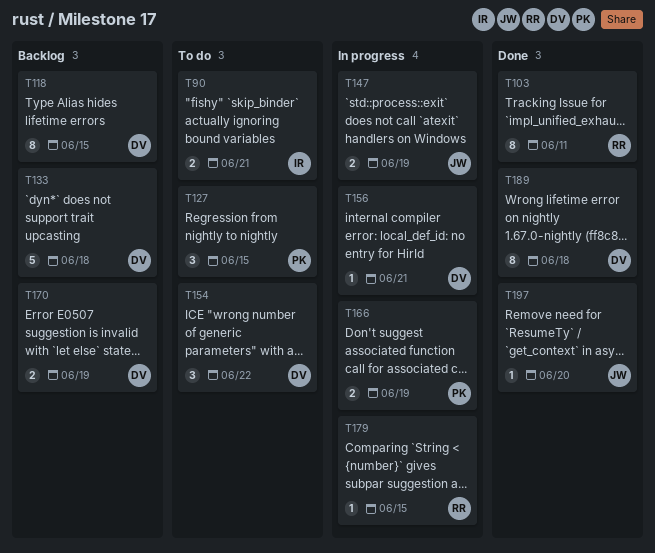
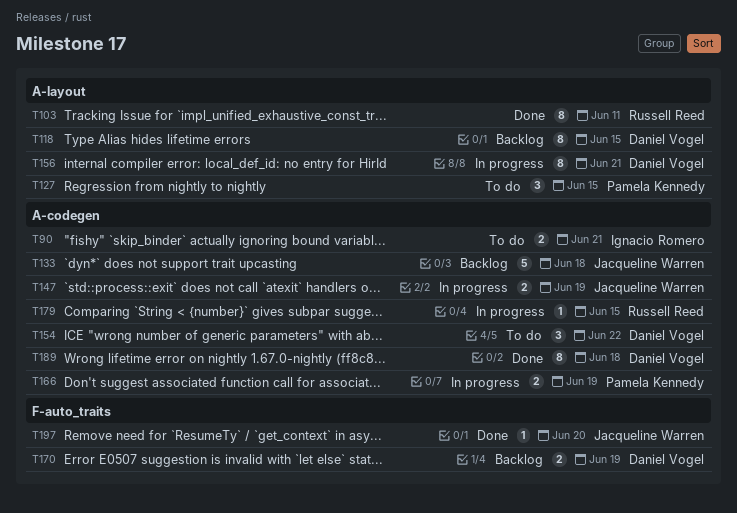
T133, owner: Daniel Vogel -> Jacqueline Warren
T156, estimate: 1 -> 8

